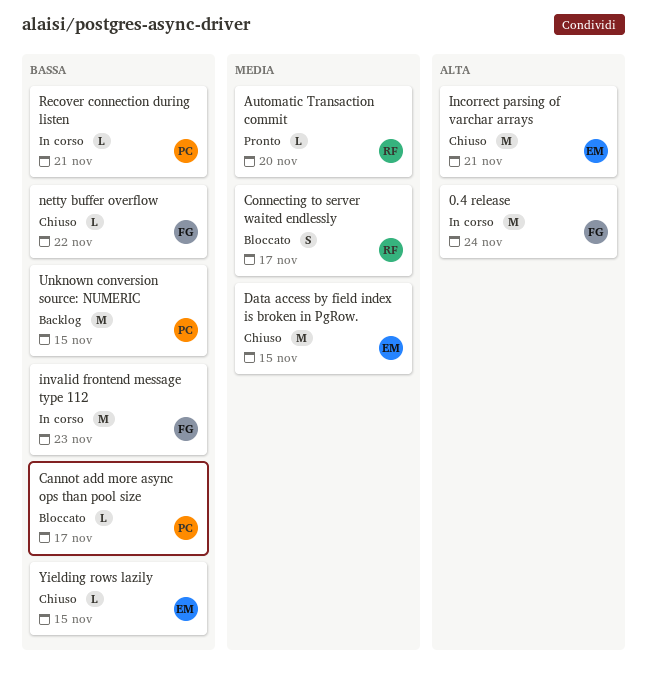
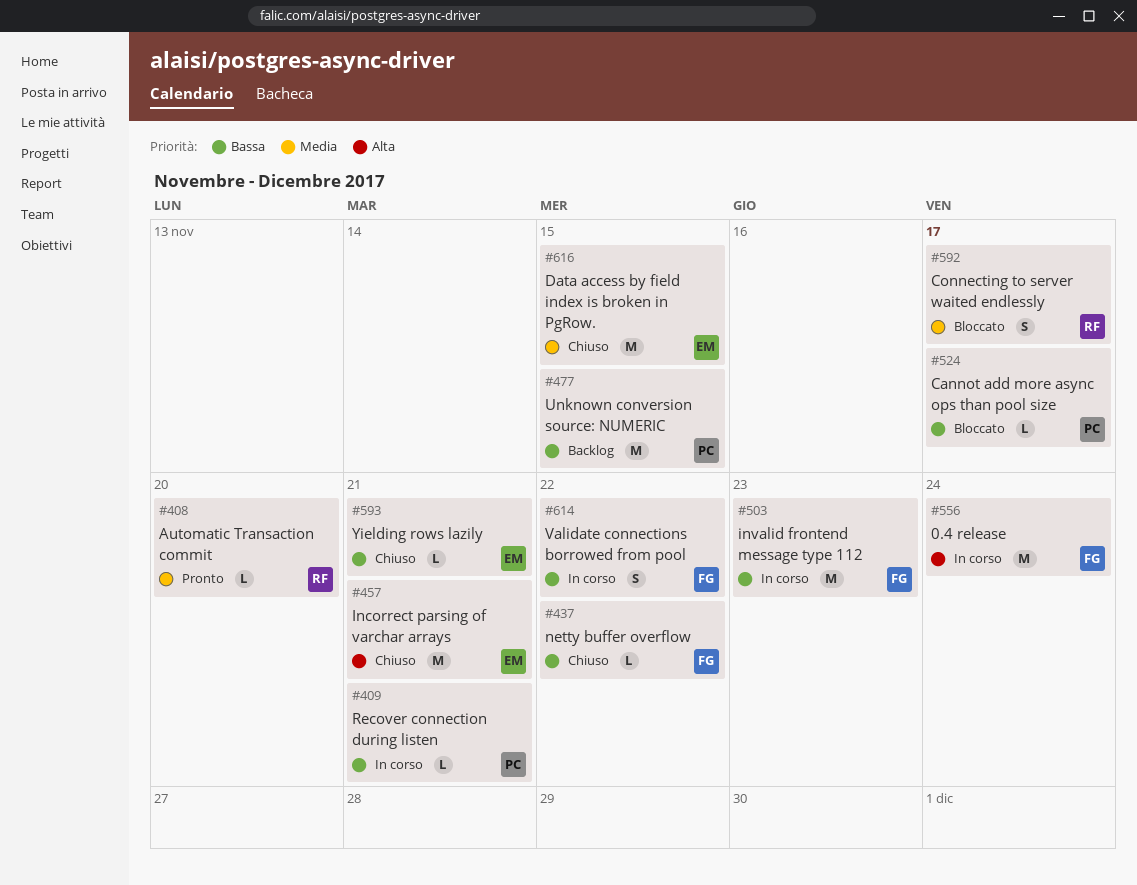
Validate connections borrowed from pool: none -> present
Yielding rows lazily, due: Nov 15 -> Nov 21

